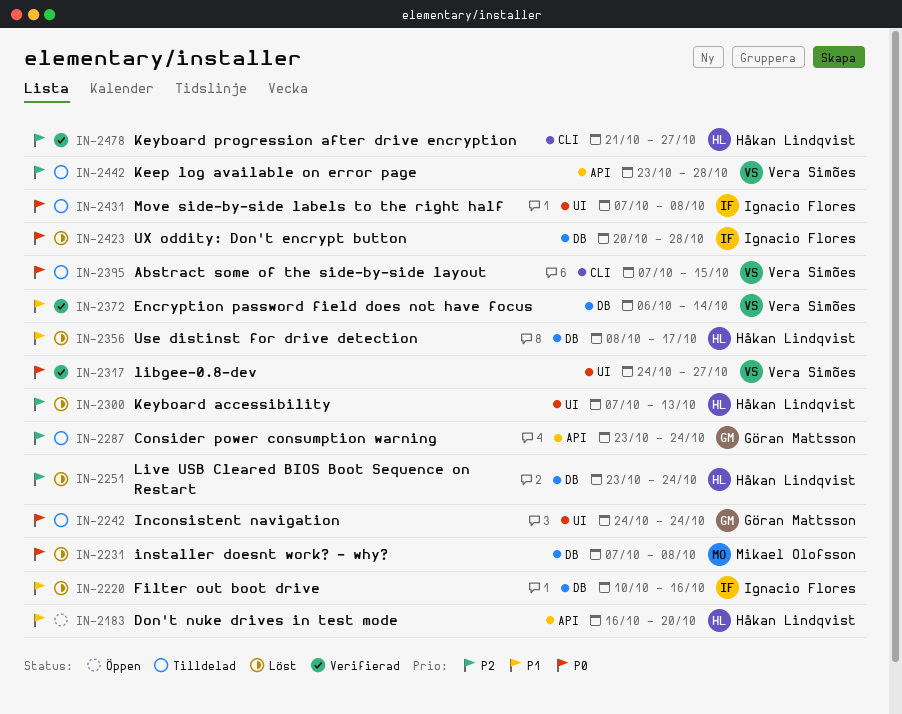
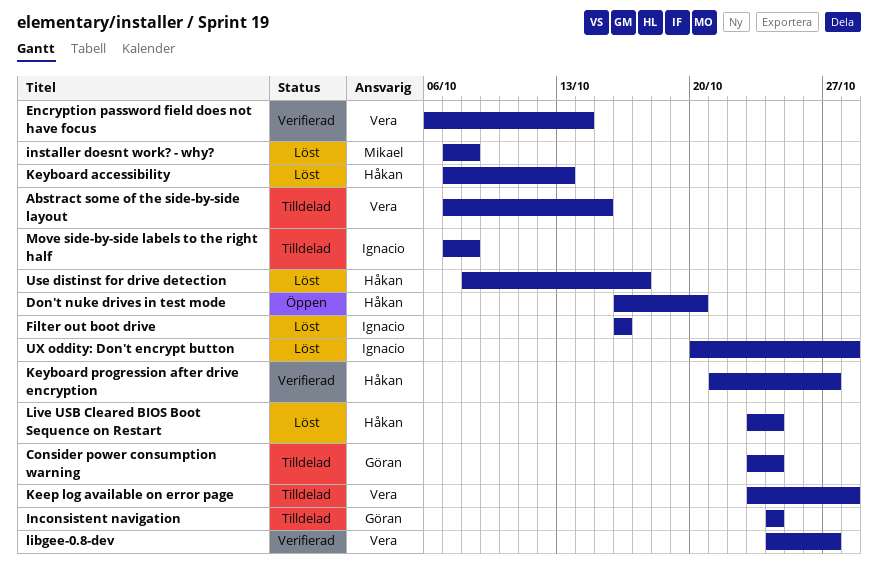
Filter out boot drive, start: Oct 10 -> Oct 16

